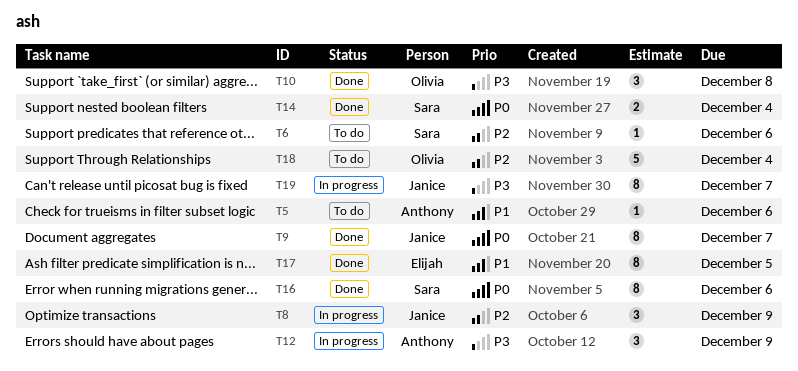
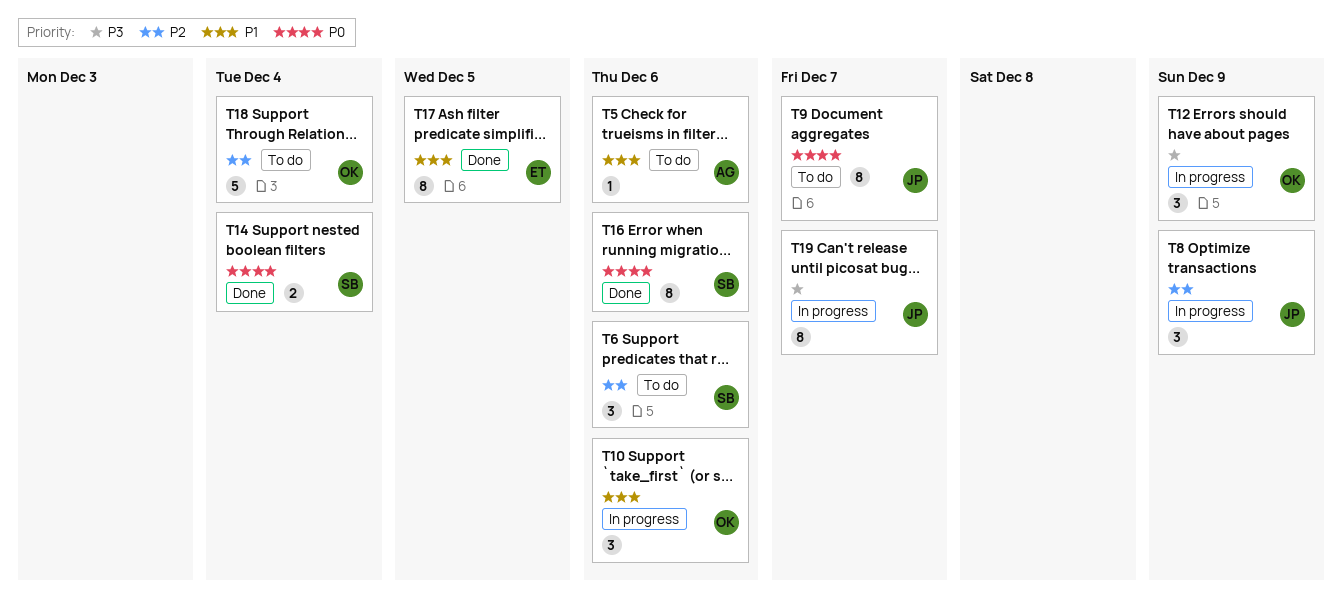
T6, estimate: 1 -> 3
T9, status: Done -> To do
T10, status: Done -> In progress
T10, priority: P3 -> P1
T10, due: Dec 8 -> Dec 6
T12, owner: Anthony -> Olivia

